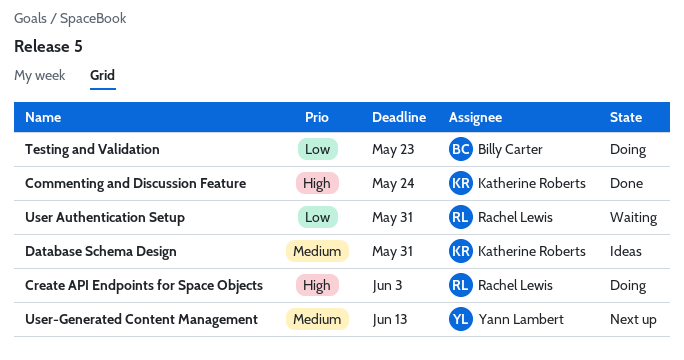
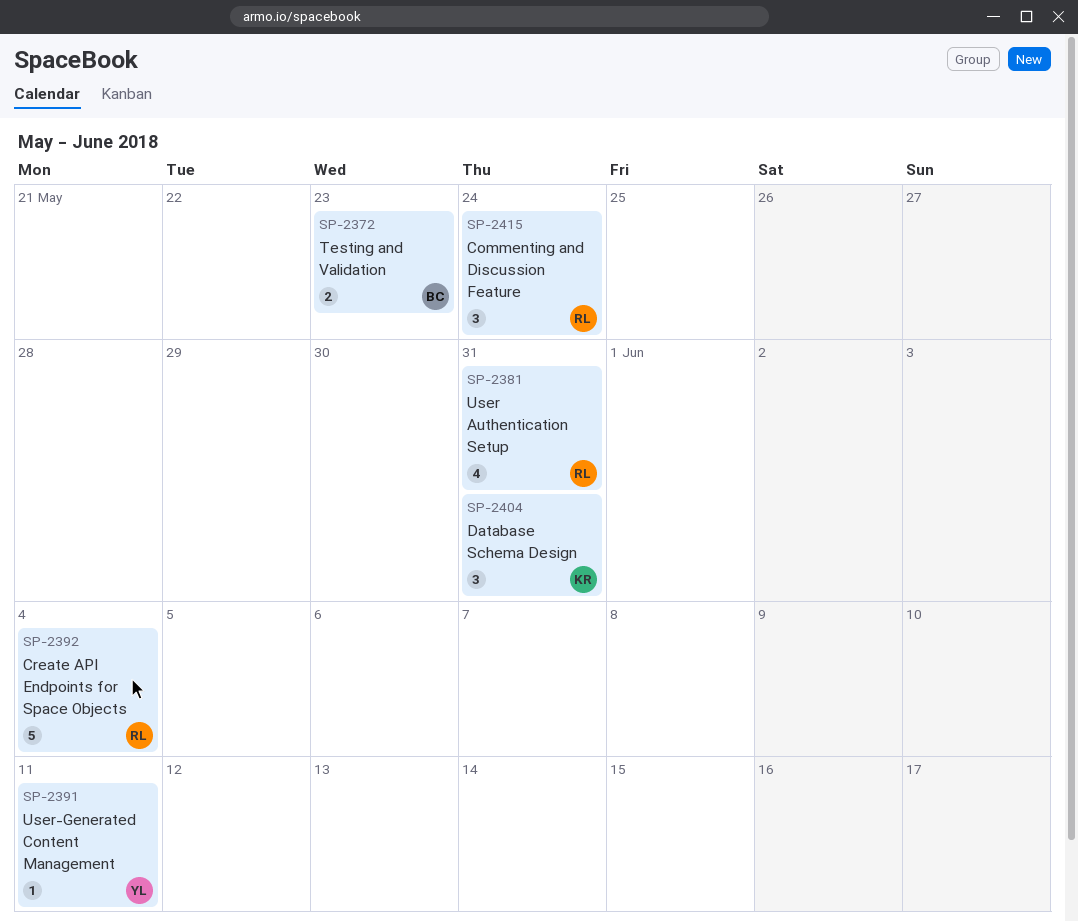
Commenting and Discussion Feature, owner: Katherine Roberts -> Rachel Lewis
Create API Endpoints for Space Objects, due: Jun 3 -> Jun 4
User-Generated Content Management, due: Jun 13 -> Jun 11

